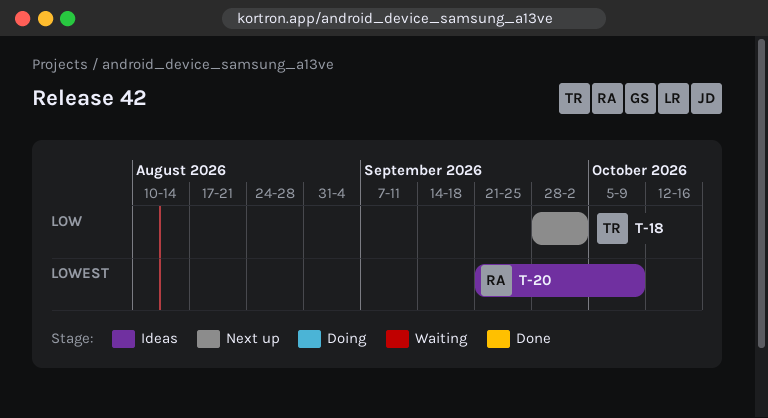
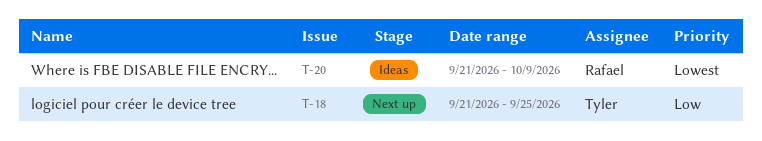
T-18, start: Sep 28 -> Sep 21
T-18, due: Oct 2 -> Sep 25

